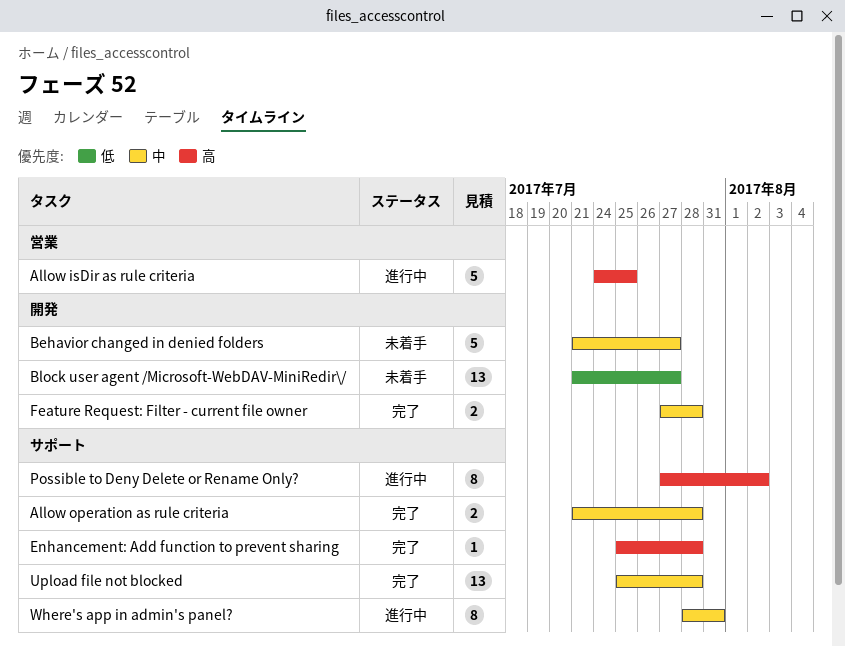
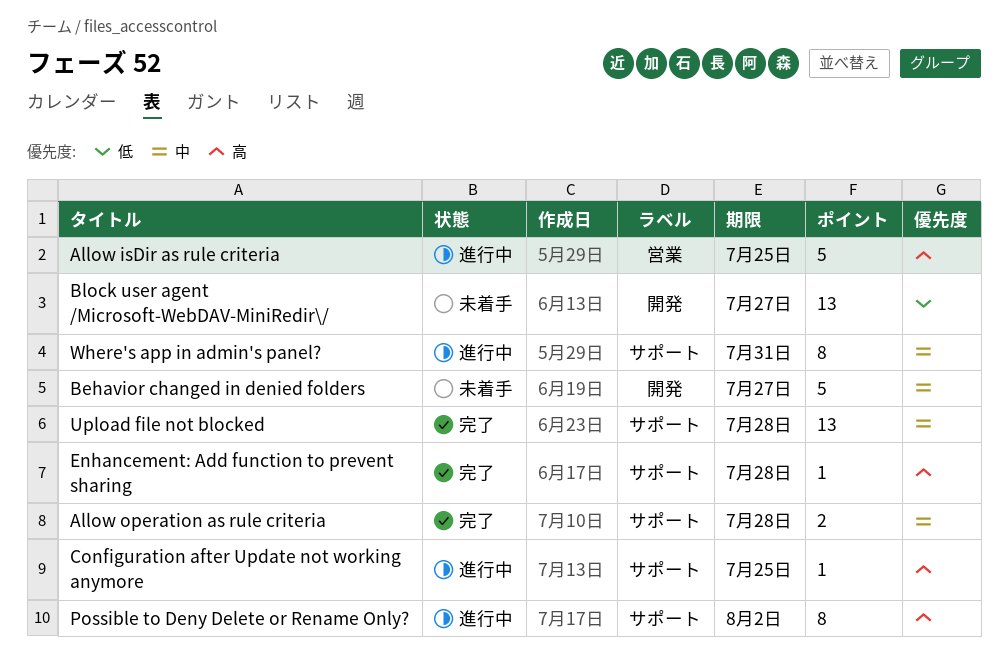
Configuration after Update not working anymore: none -> present
Feature Request: Filter - current file owner: present -> none

